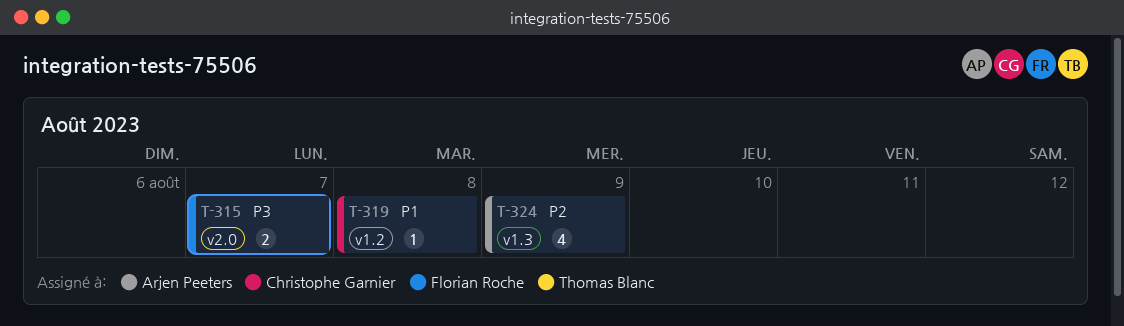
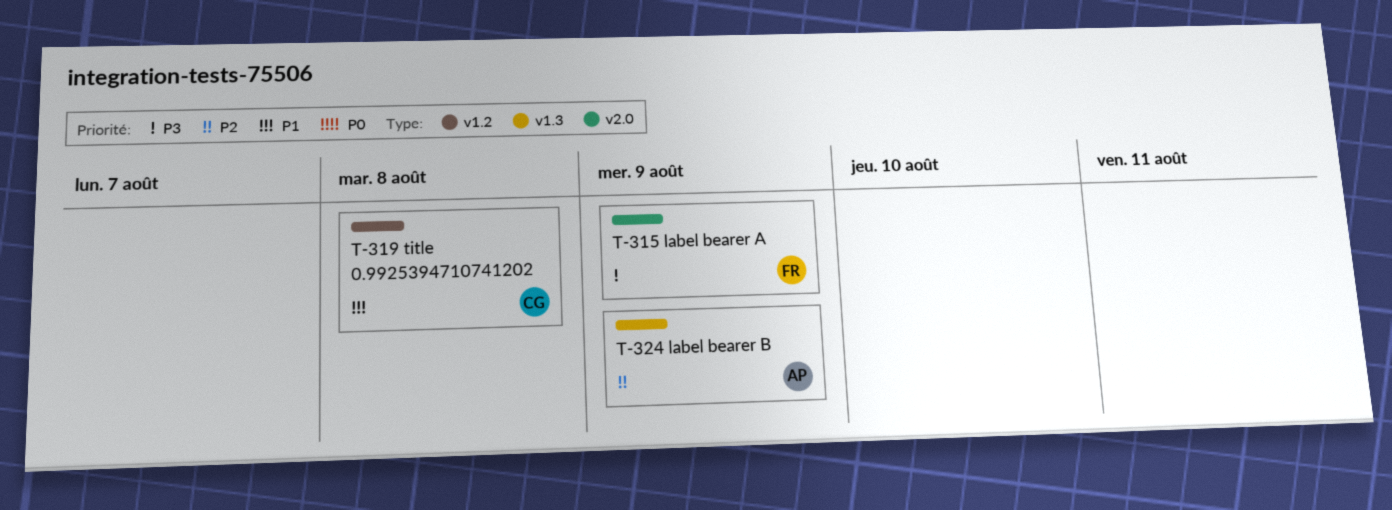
T-315, due: Aug 7 -> Aug 9

